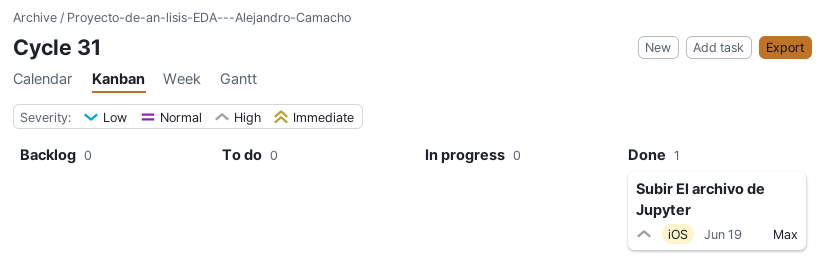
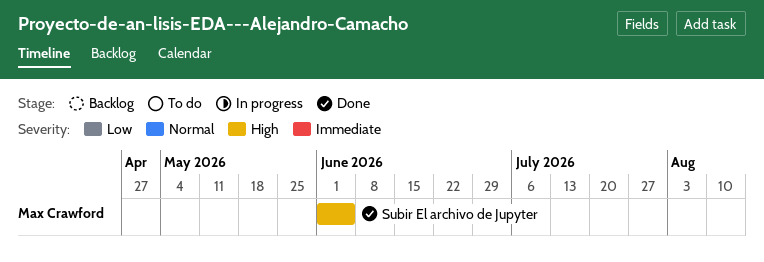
Subir El archivo de Jupyter, due: Jun 19 -> Jun 5

